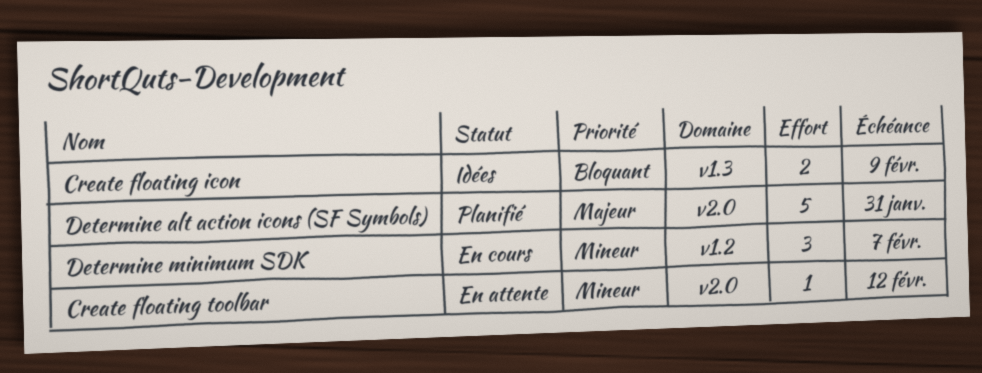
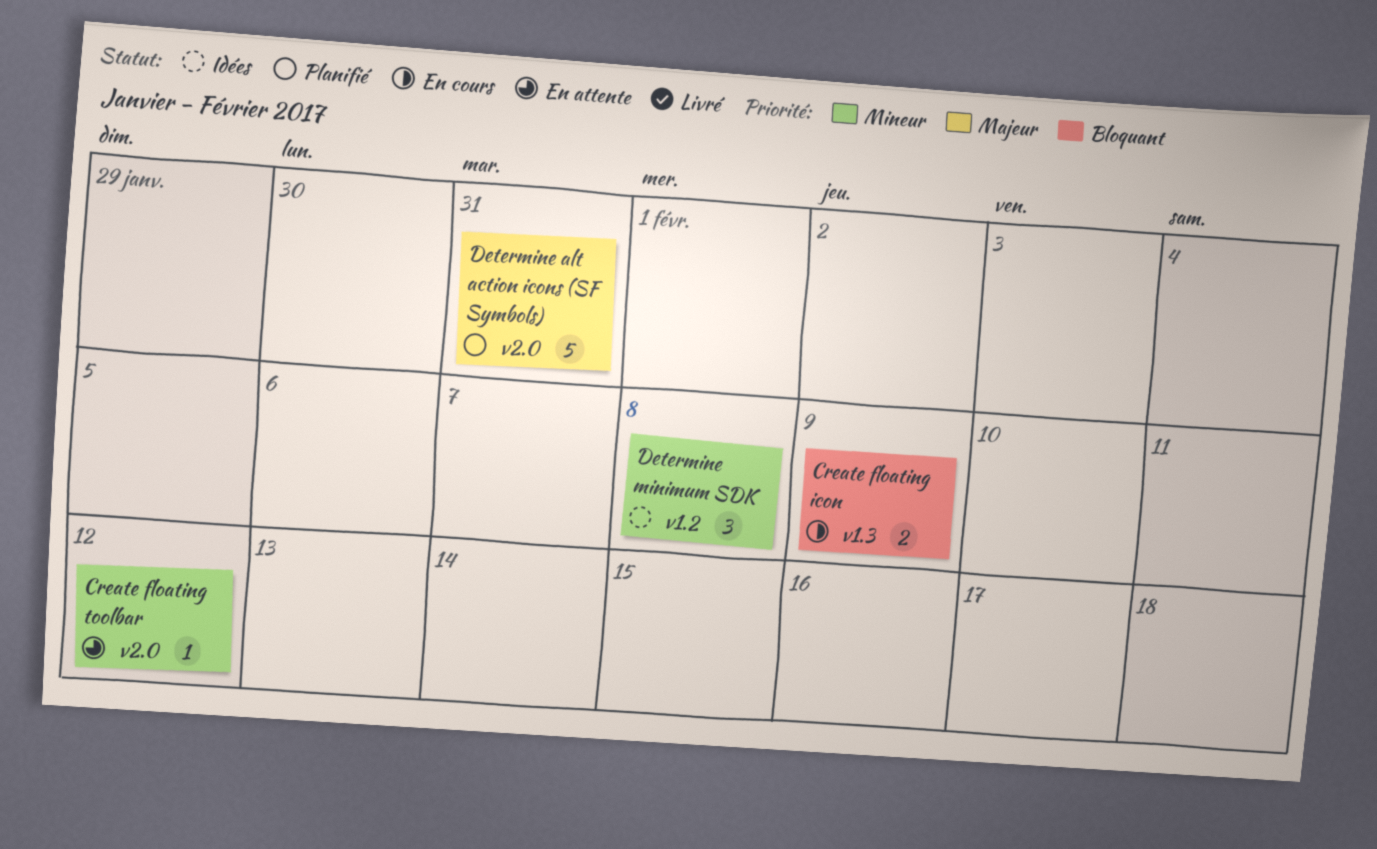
Create floating icon, status: Idées -> En cours
Determine minimum SDK, status: En cours -> Idées
Determine minimum SDK, due: Feb 7 -> Feb 8

